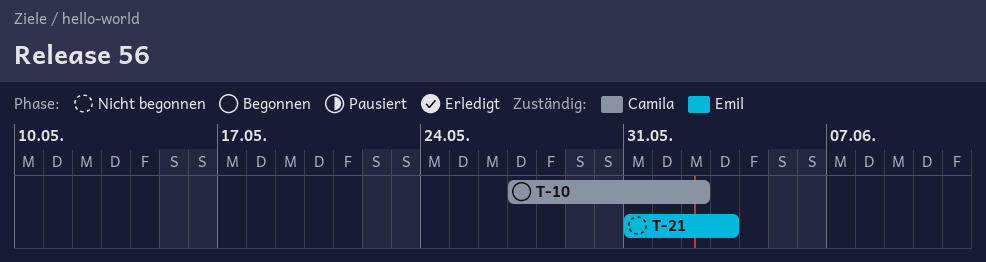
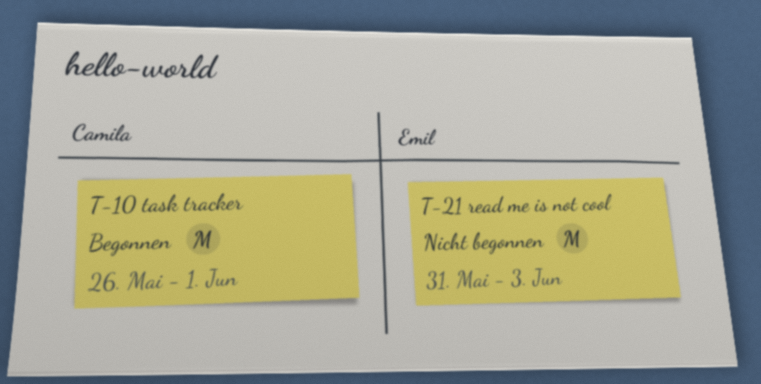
T-10, start: May 27 -> May 26
T-10, due: Jun 2 -> Jun 1

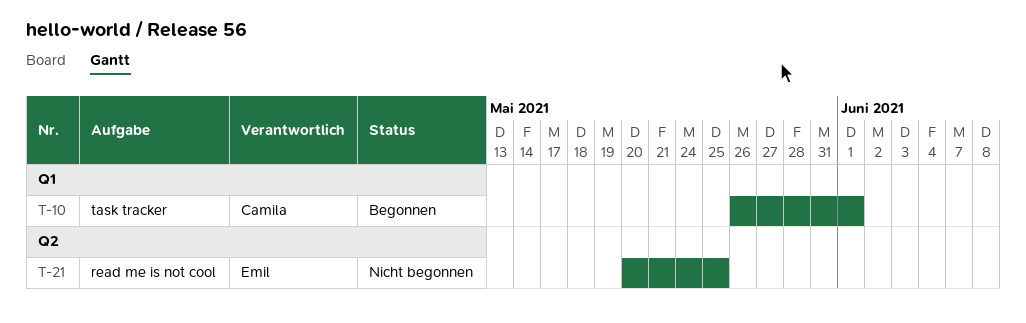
T-21, start: May 31 -> May 20
T-21, due: Jun 3 -> May 25

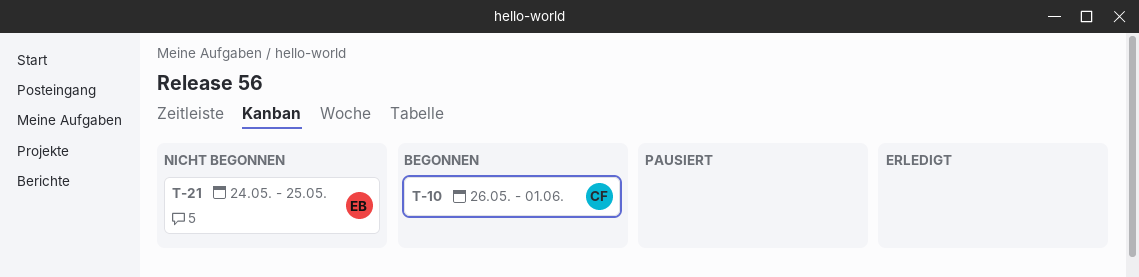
T-21, start: May 20 -> May 24

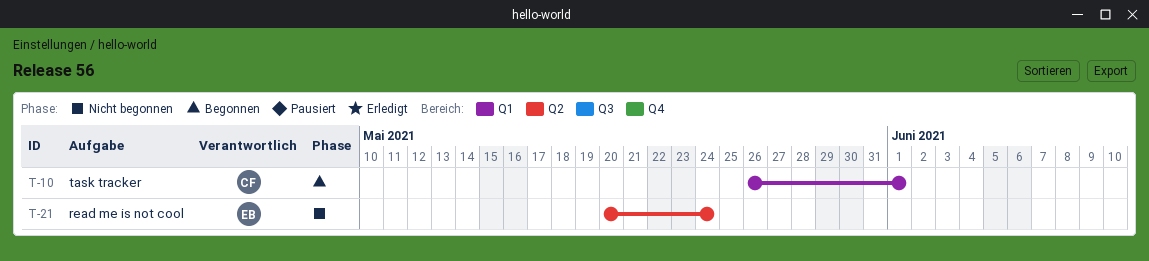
T-21, start: May 24 -> May 20
T-21, due: May 25 -> May 24

